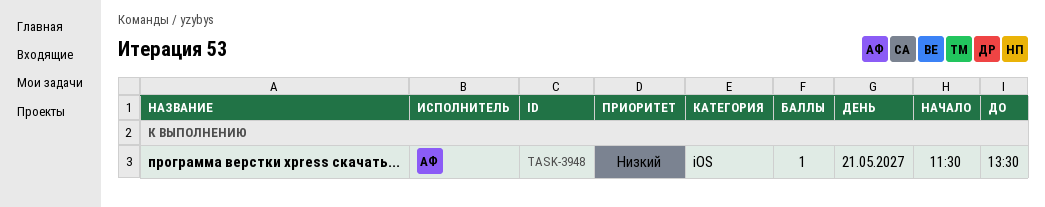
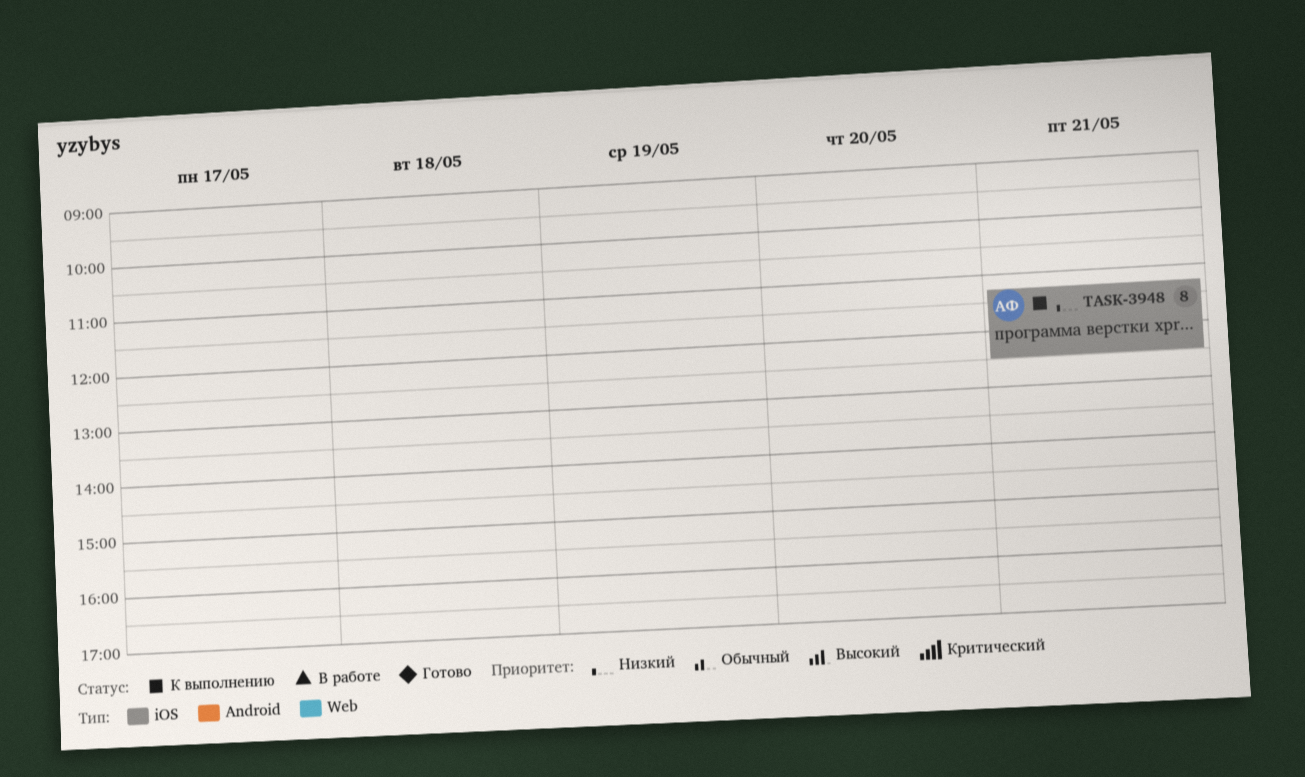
TASK-3948, estimate: 1 -> 8
TASK-3948, begins: 11:30 -> 11:15
TASK-3948, ends: 13:30 -> 12:30

